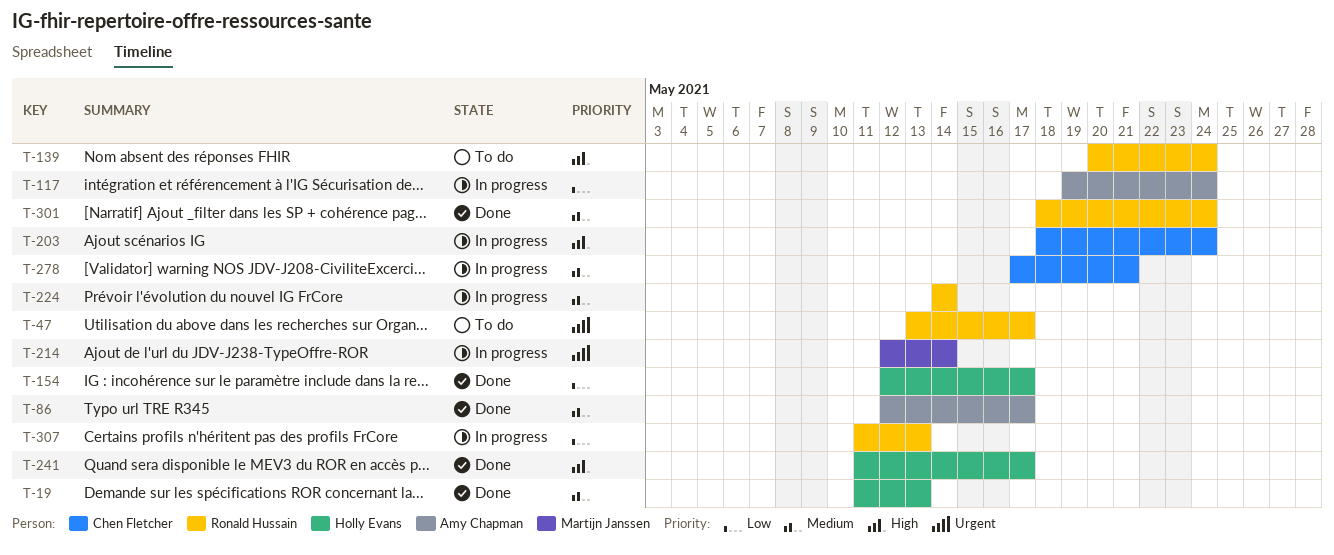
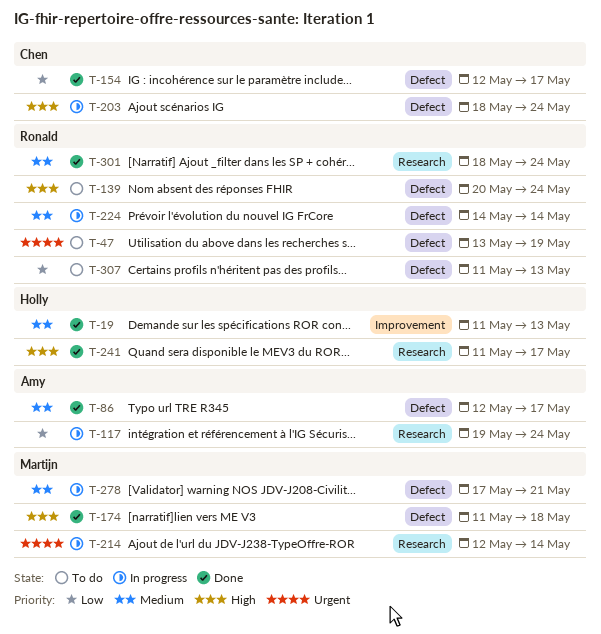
T-47, due: May 17 -> May 19
T-154, owner: Holly Evans -> Chen Fletcher
T-174: none -> present
T-278, owner: Chen Fletcher -> Martijn Janssen
T-307, status: In progress -> To do

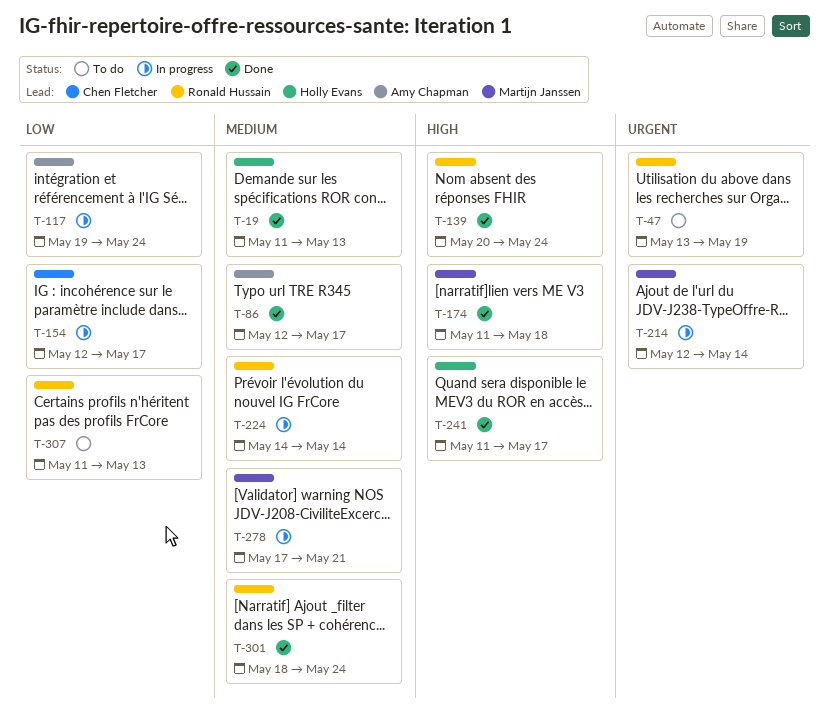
T-139, status: To do -> Done
T-154, status: Done -> In progress
T-203: present -> none

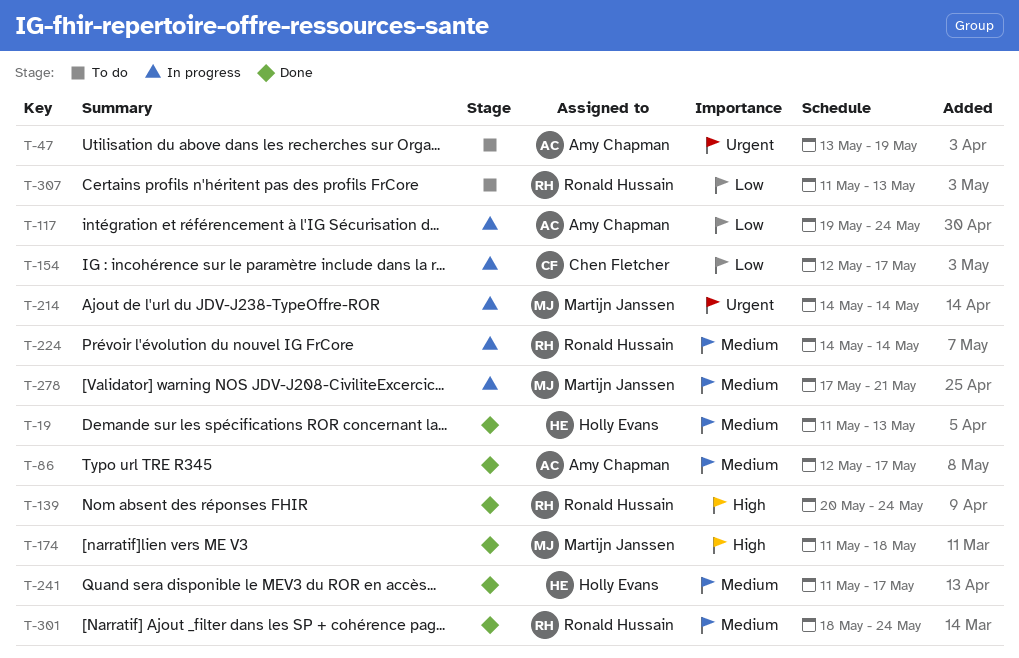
T-47, owner: Ronald Hussain -> Amy Chapman
T-214, start: May 12 -> May 14
T-241, priority: High -> Medium

